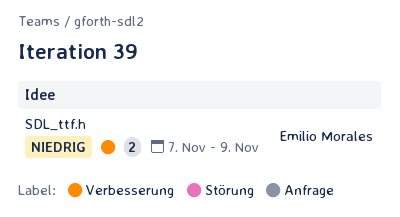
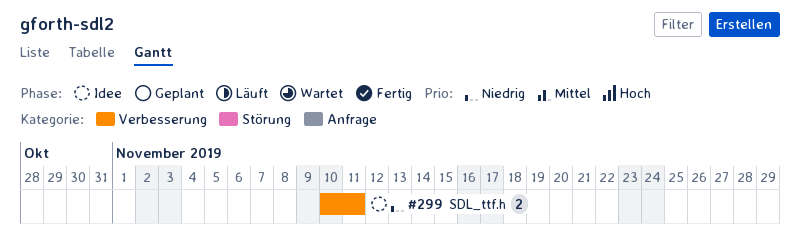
SDL_ttf.h, start: Nov 7 -> Nov 10
SDL_ttf.h, due: Nov 9 -> Nov 11

